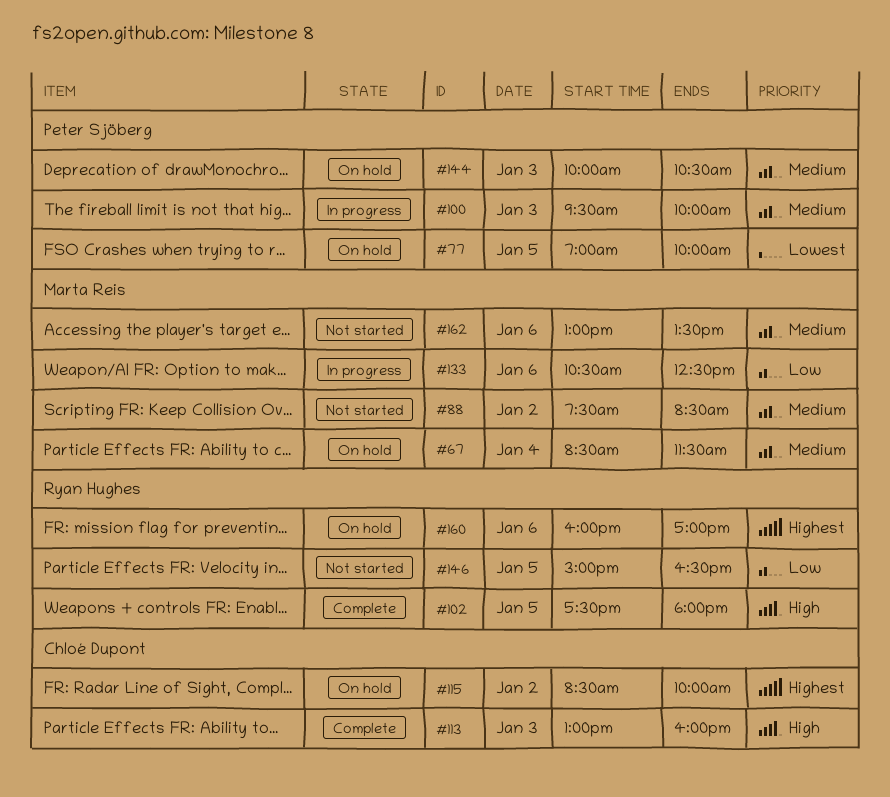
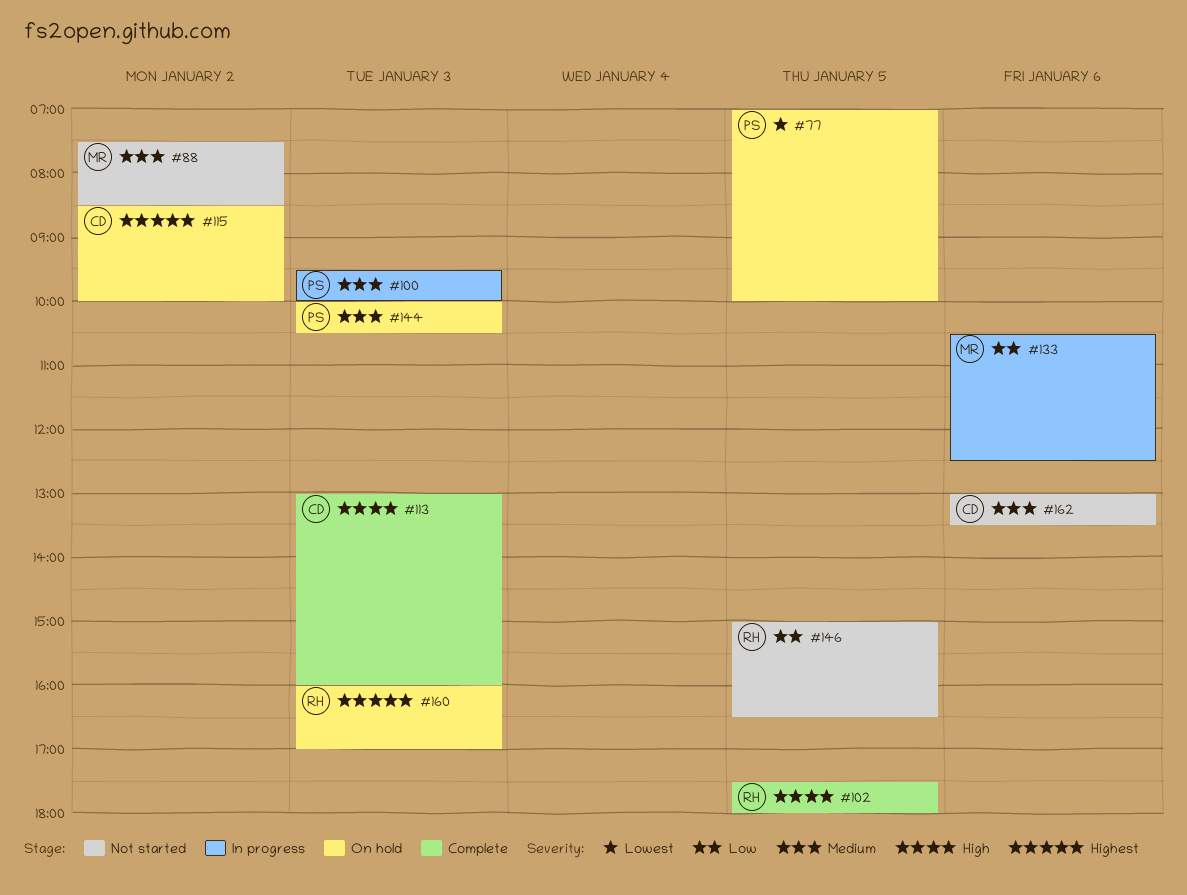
#67: present -> none
#160, day: Jan 6 -> Jan 3
#162, owner: Marta Reis -> Chloé Dupont

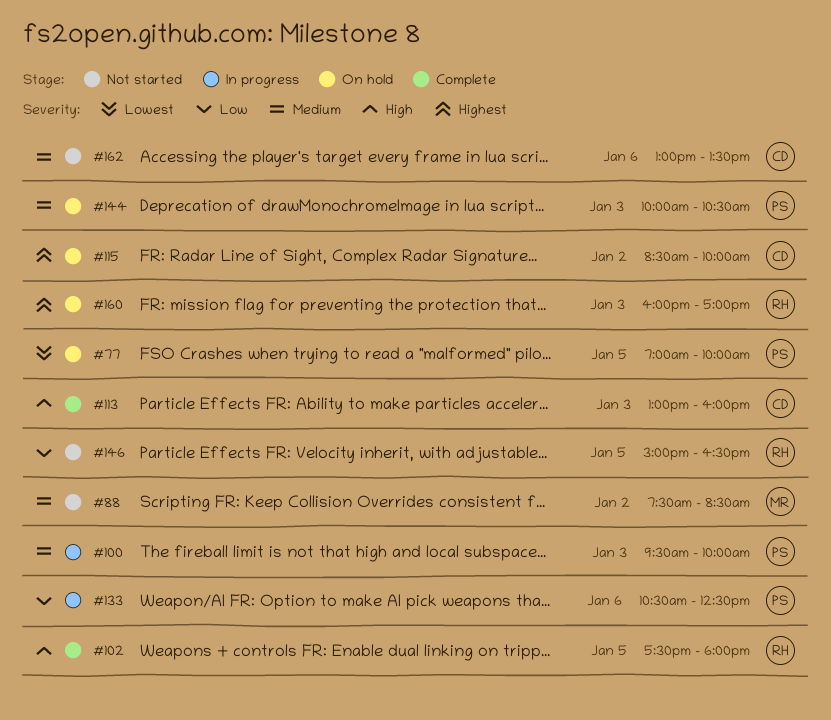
#133, owner: MR -> PS

